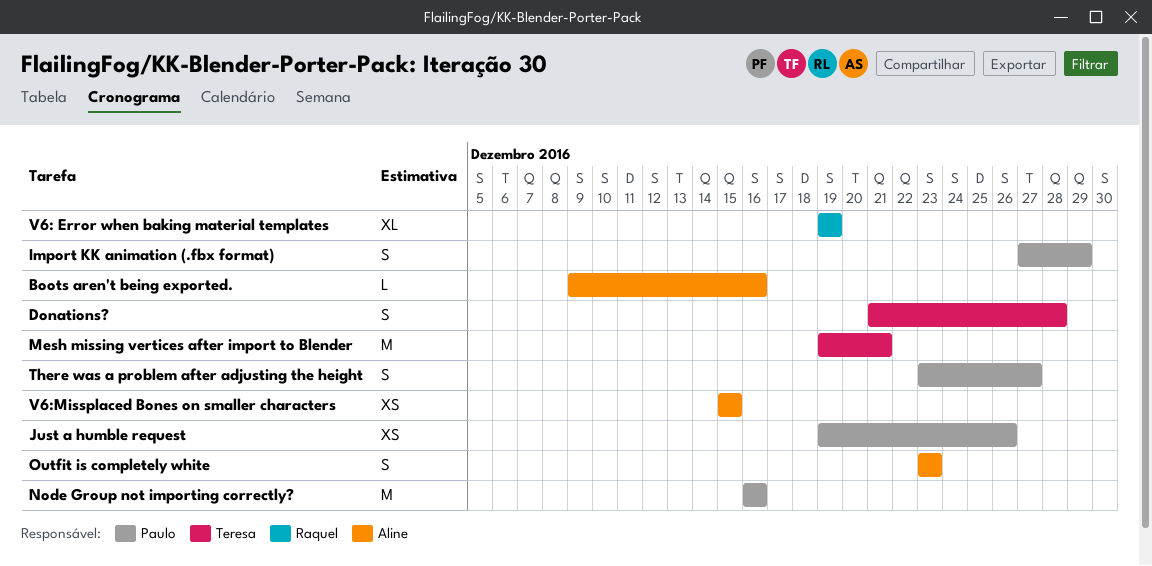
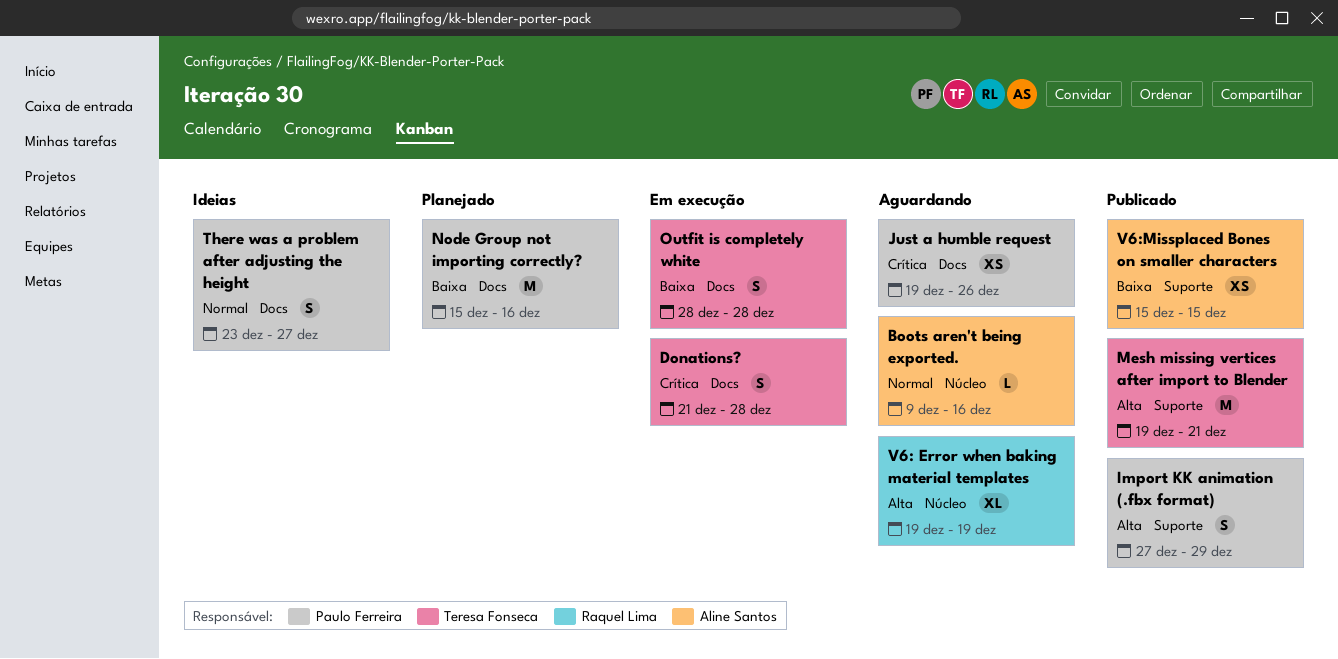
Node Group not importing correctly?, start: Dec 16 -> Dec 15
Outfit is completely white, owner: Aline Santos -> Teresa Fonseca
Outfit is completely white, start: Dec 23 -> Dec 28
Outfit is completely white, due: Dec 23 -> Dec 28

